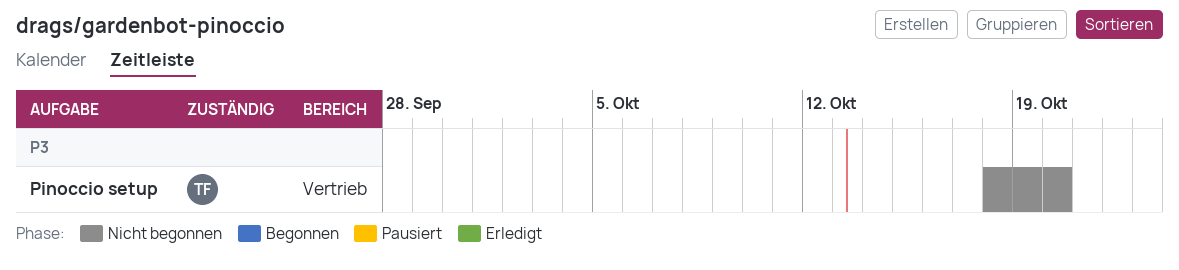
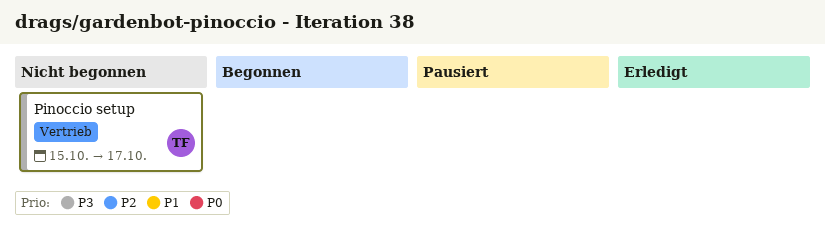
Pinoccio setup, start: Oct 18 -> Oct 15
Pinoccio setup, due: Oct 20 -> Oct 17

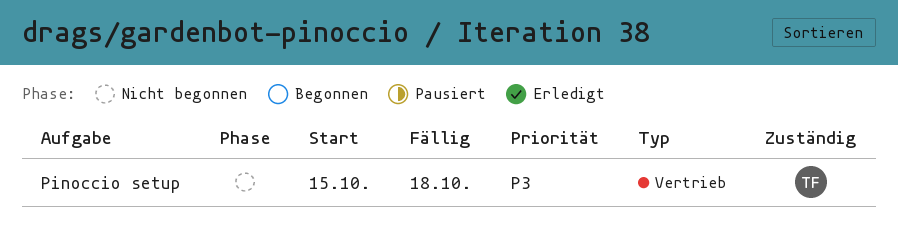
Pinoccio setup, due: Oct 17 -> Oct 18

